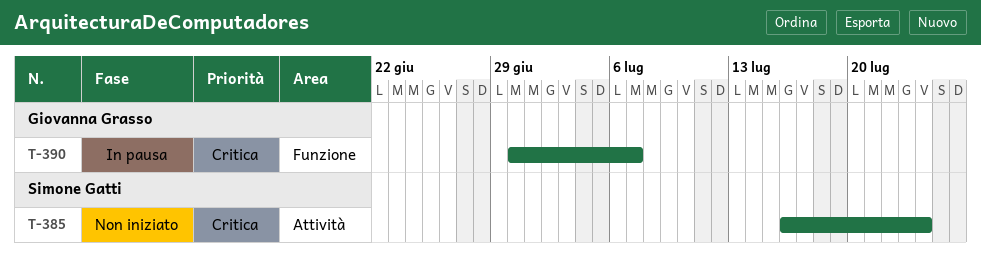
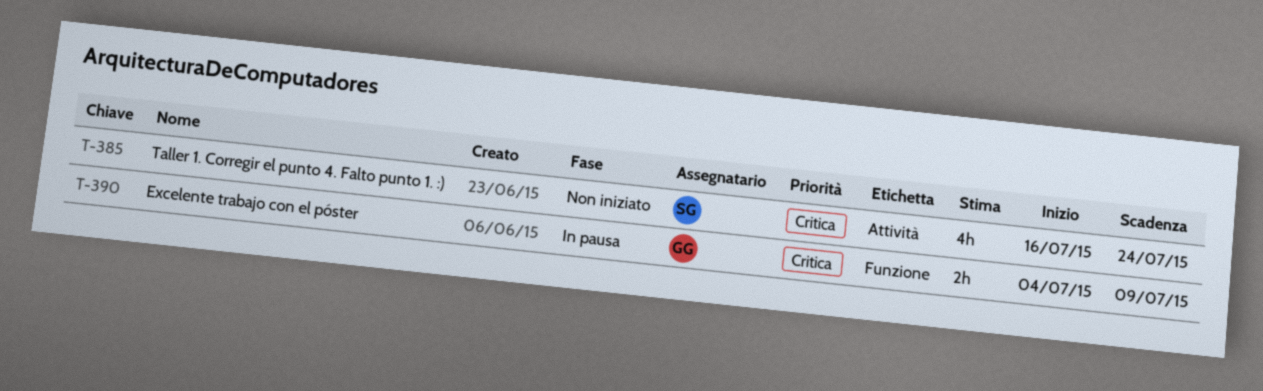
T-390, start: Jun 30 -> Jul 4
T-390, due: Jul 7 -> Jul 9

